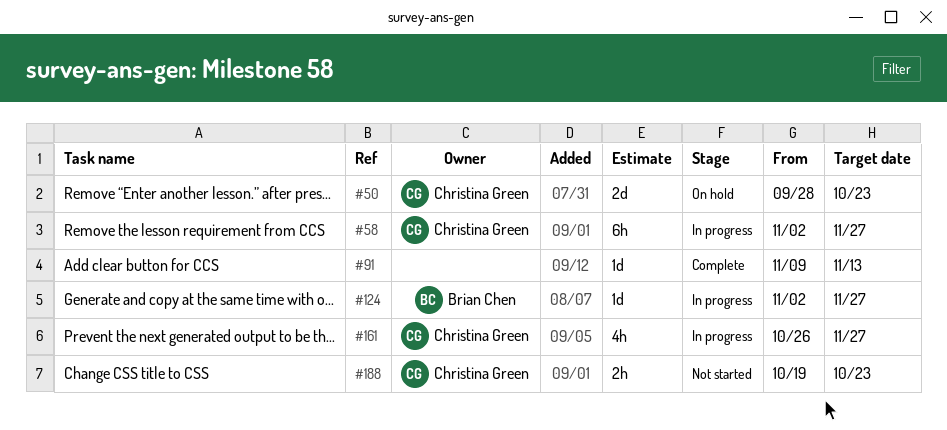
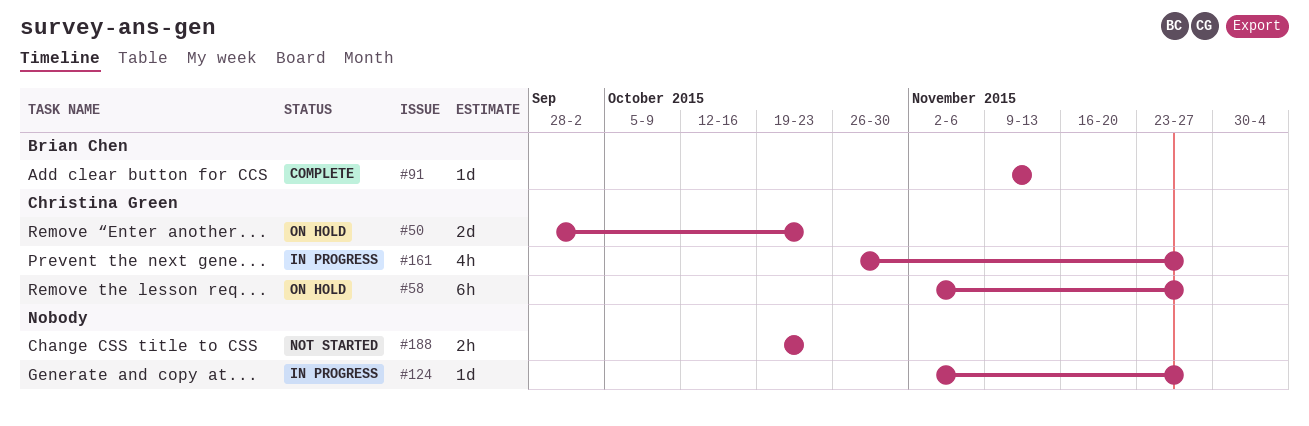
#58, status: In progress -> On hold
#91, owner: none -> Brian Chen
#124, owner: Brian Chen -> none
#188, owner: Christina Green -> none

